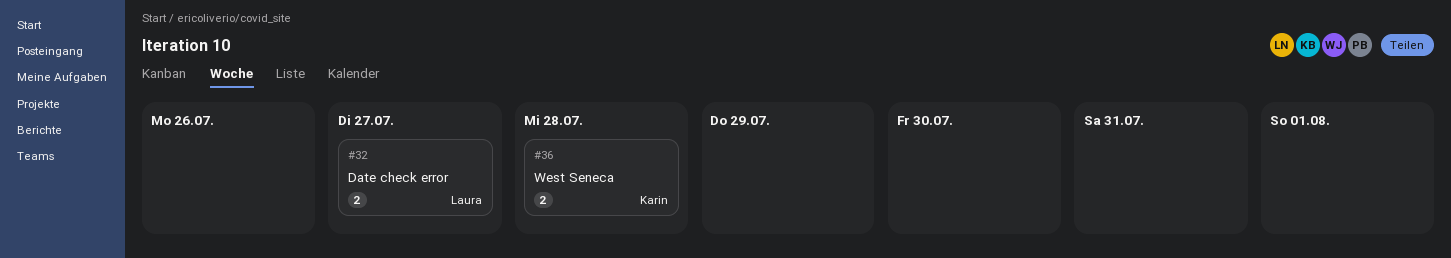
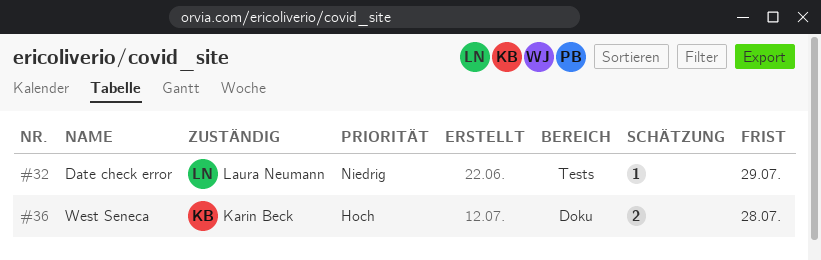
#32, estimate: 2 -> 1
#32, due: Jul 27 -> Jul 29

